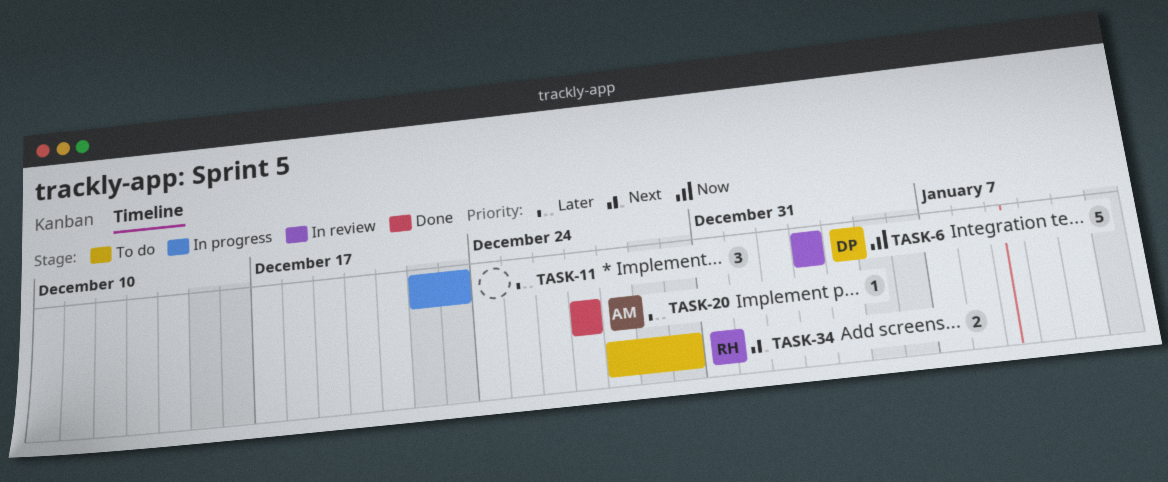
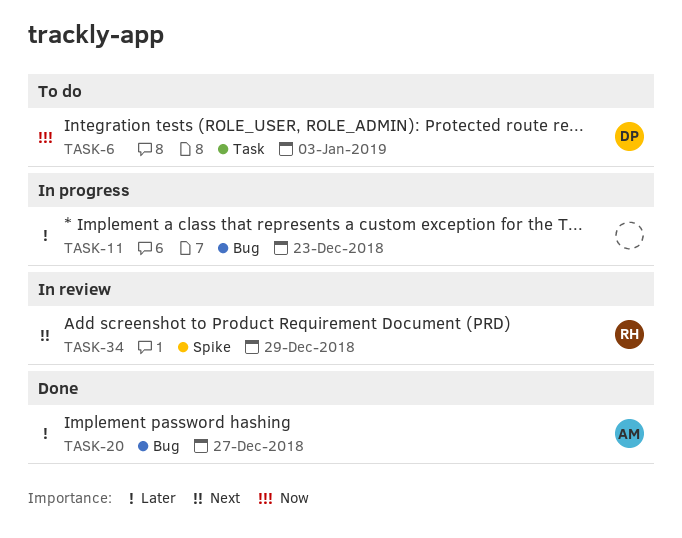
TASK-6, status: In review -> To do
TASK-34, status: To do -> In review
TASK-34, due: Dec 30 -> Dec 29

